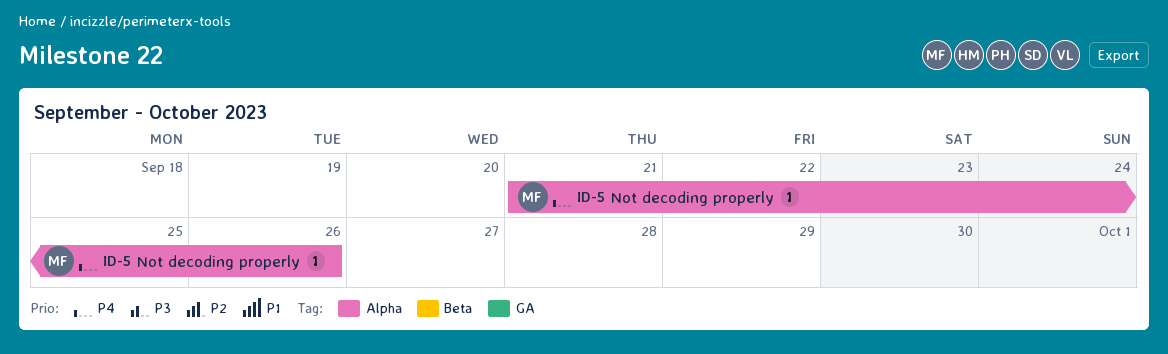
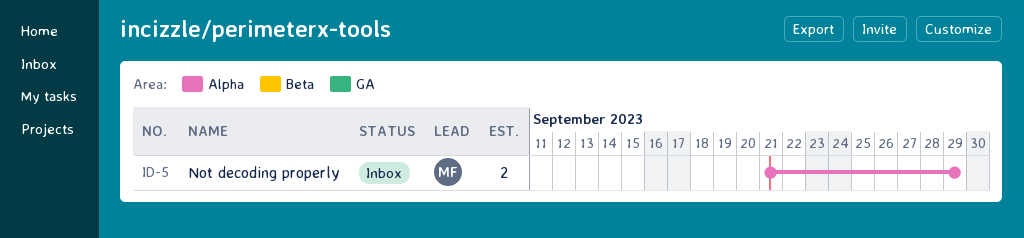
ID-5, estimate: 1 -> 2
ID-5, due: Sep 26 -> Sep 29

